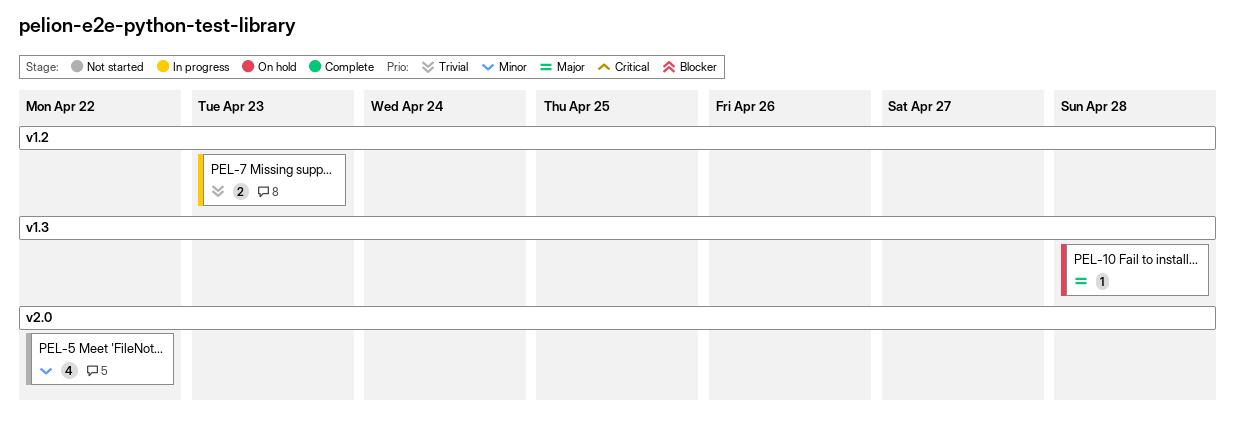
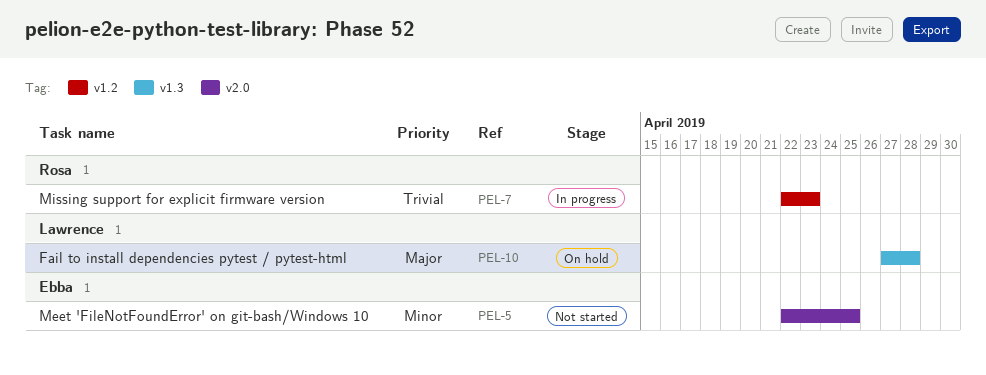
PEL-5, due: Apr 22 -> Apr 25

